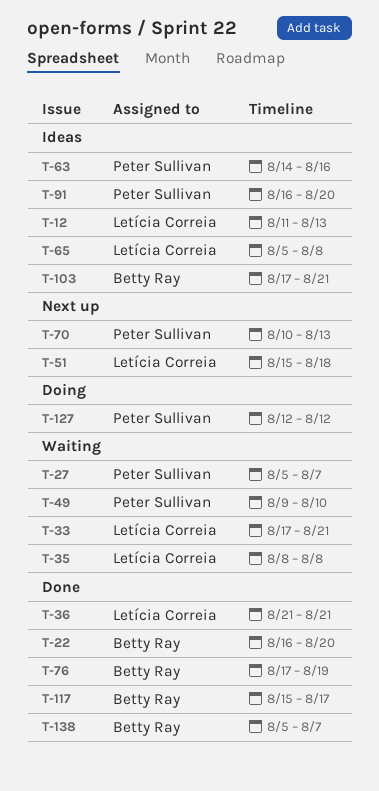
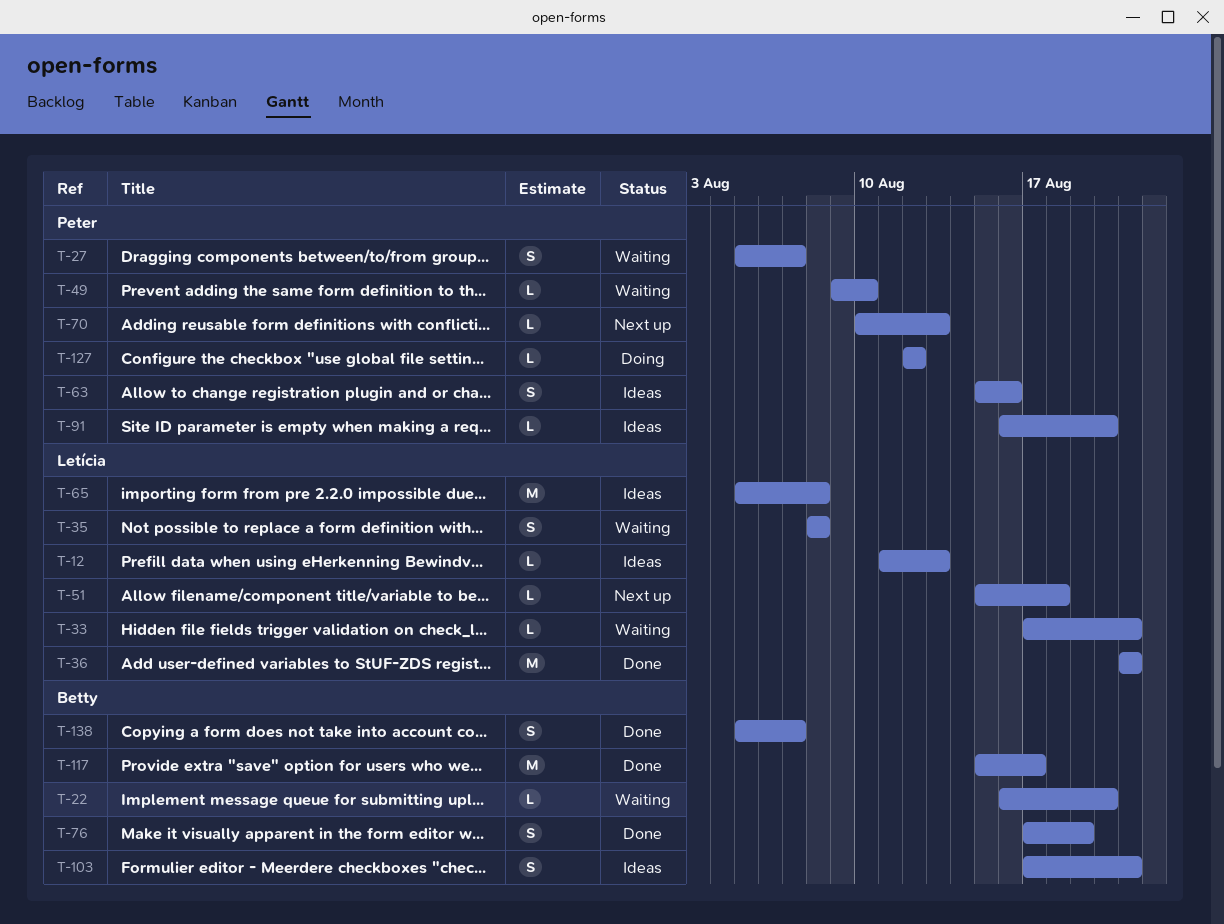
T-22, status: Done -> Waiting
T-63, start: Aug 14 -> Aug 15

